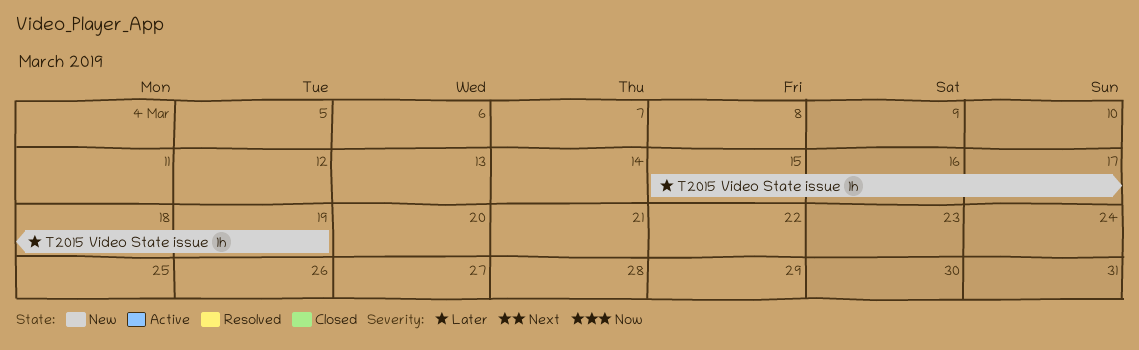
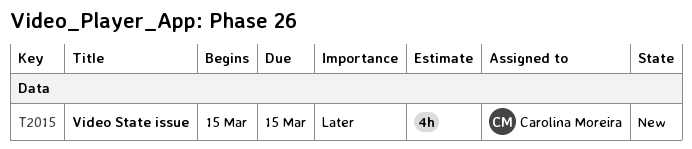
T2015, estimate: 1h -> 4h
T2015, due: Mar 19 -> Mar 15

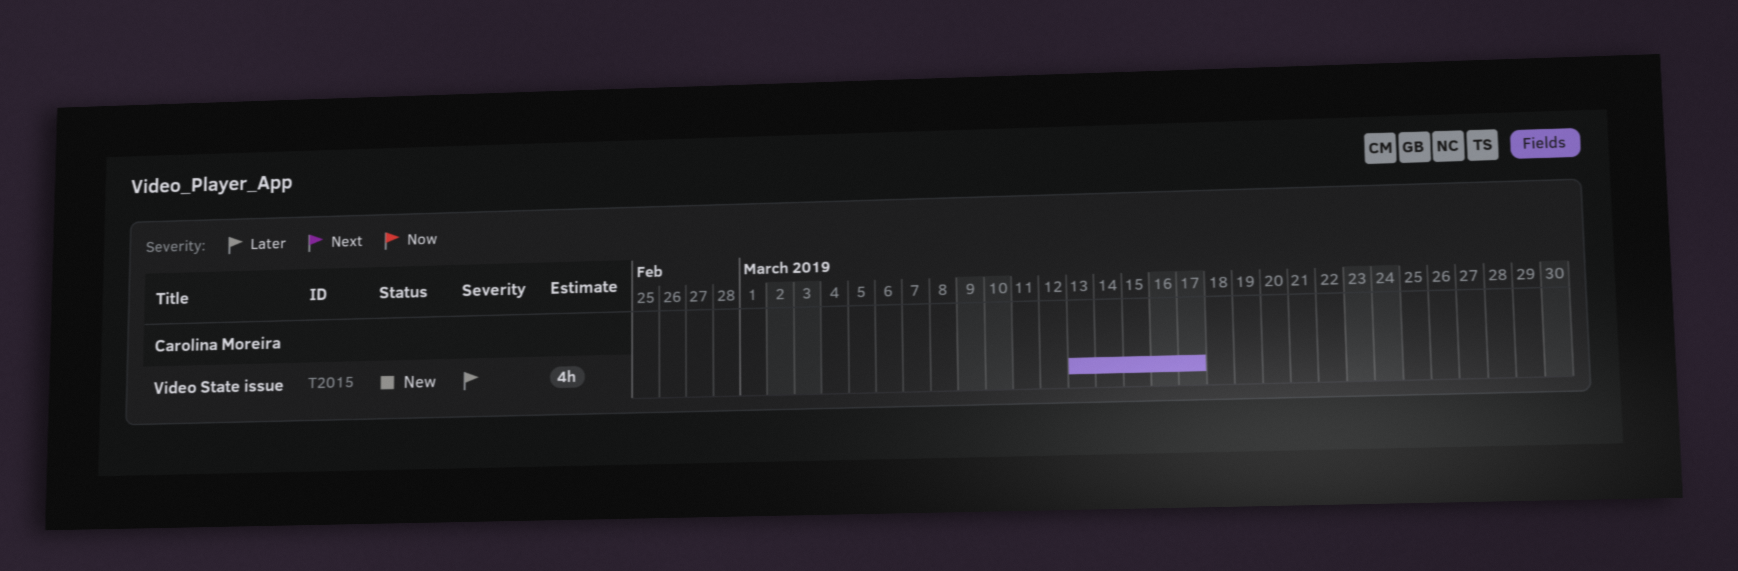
T2015, start: Mar 15 -> Mar 13
T2015, due: Mar 15 -> Mar 17

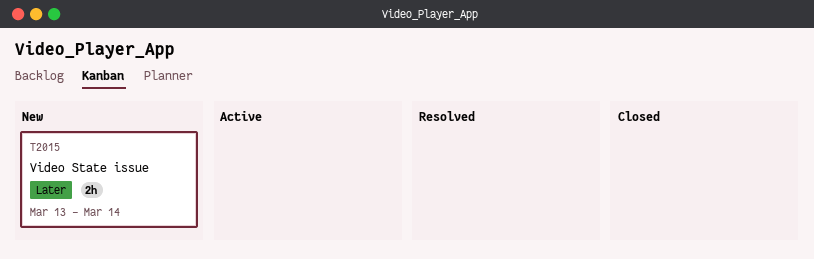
T2015, estimate: 4h -> 2h
T2015, due: Mar 17 -> Mar 14

